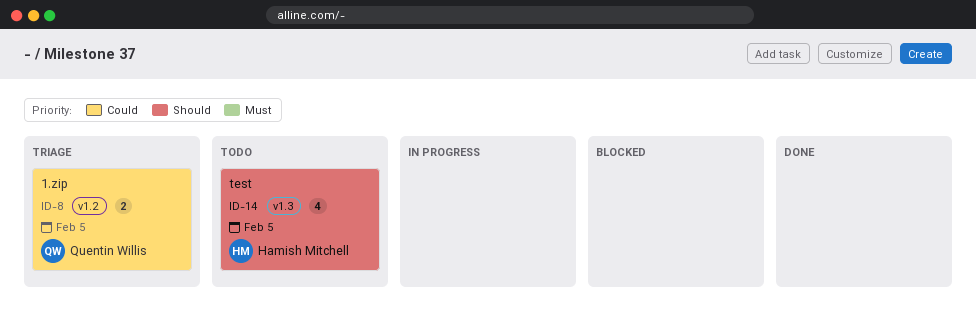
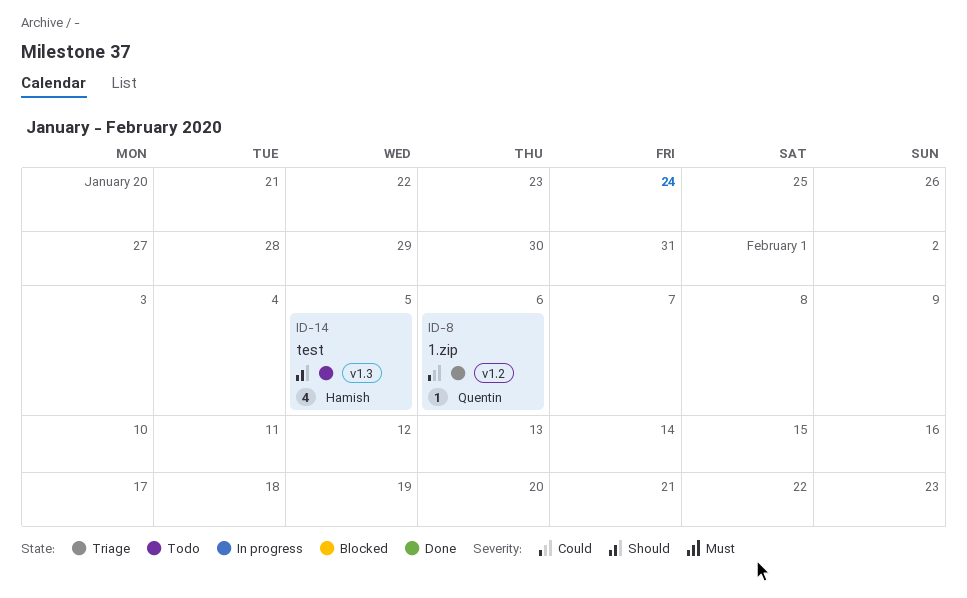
ID-8, estimate: 2 -> 1
ID-8, due: Feb 5 -> Feb 6

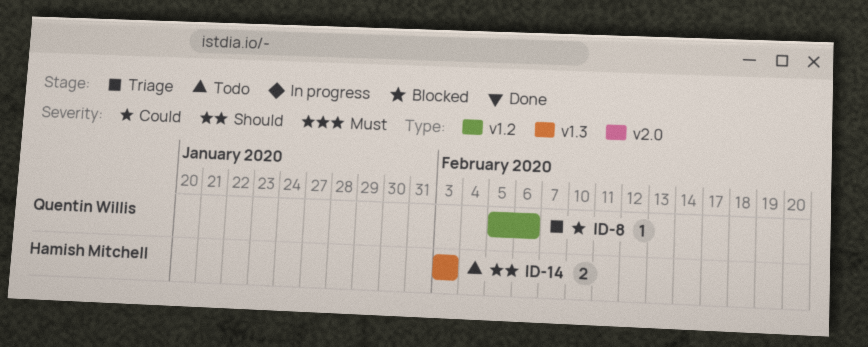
ID-14, estimate: 4 -> 2
ID-14, due: Feb 5 -> Feb 3

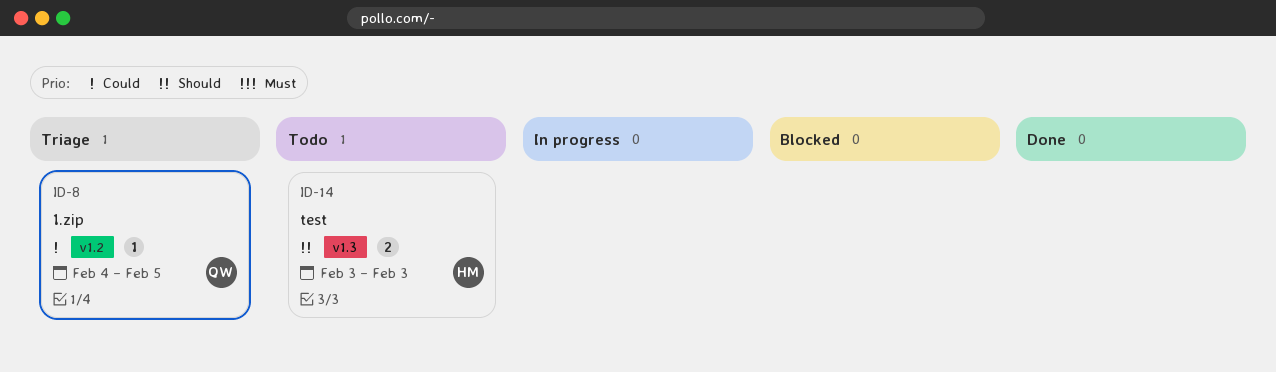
ID-8, start: Feb 5 -> Feb 4
ID-8, due: Feb 6 -> Feb 5

